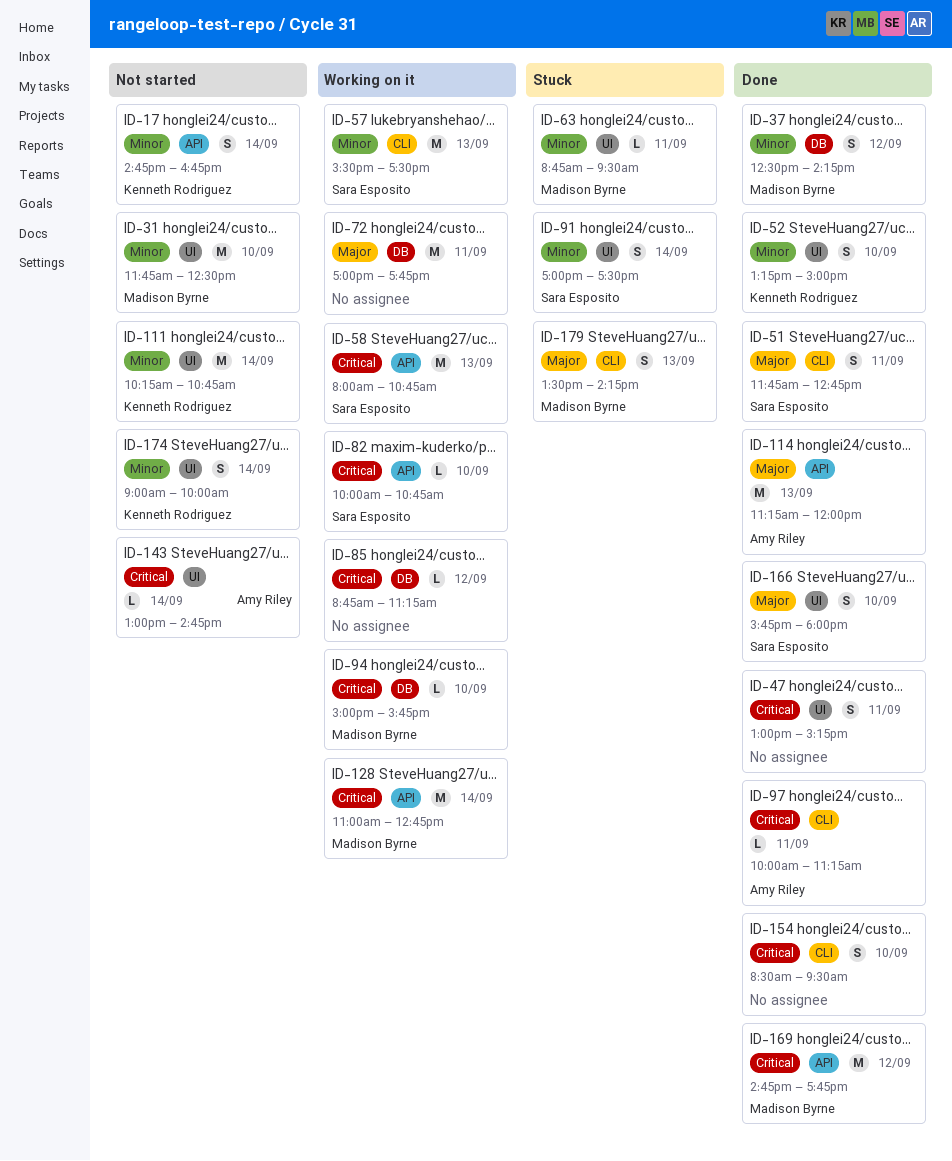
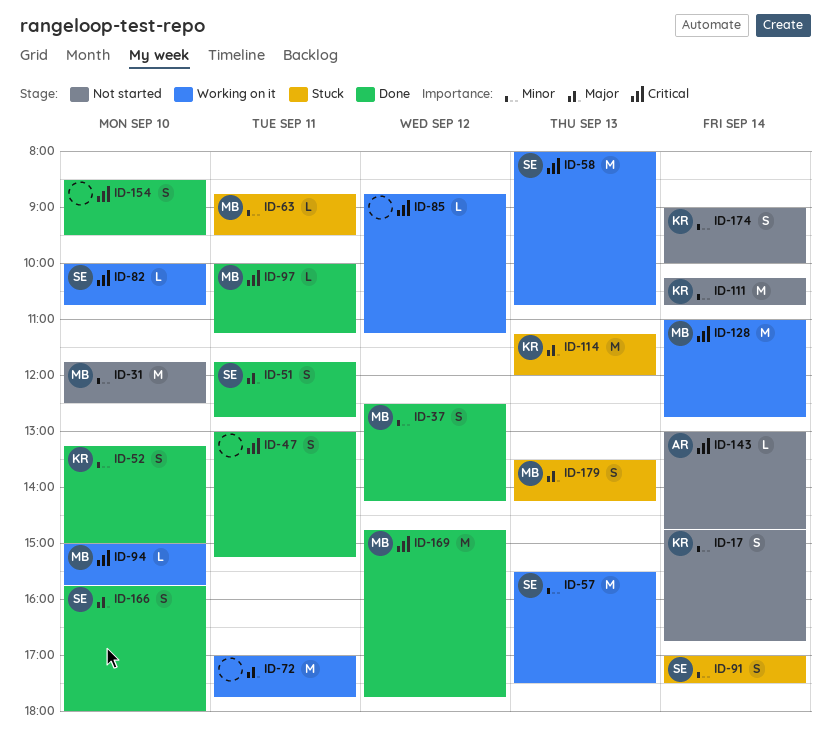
ID-97, owner: Amy Riley -> Madison Byrne
ID-114, status: Done -> Stuck
ID-114, owner: Amy Riley -> Kenneth Rodriguez

